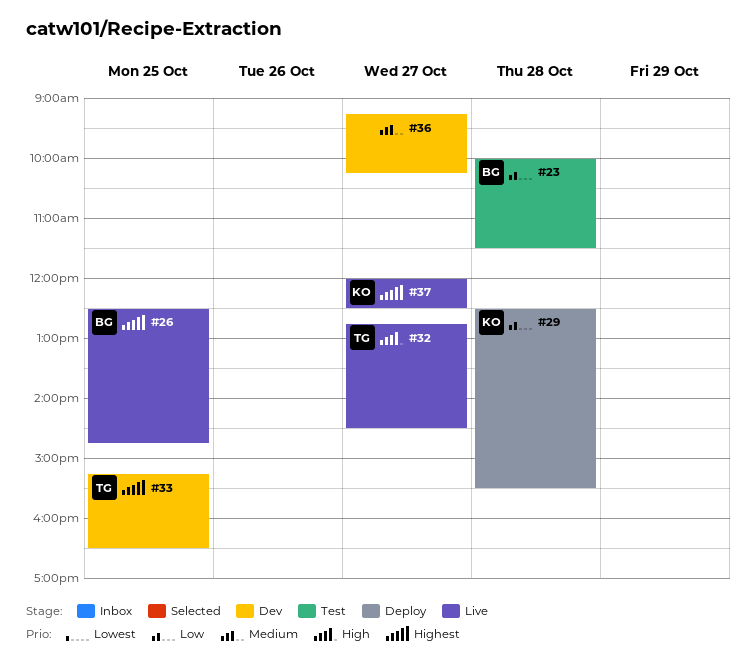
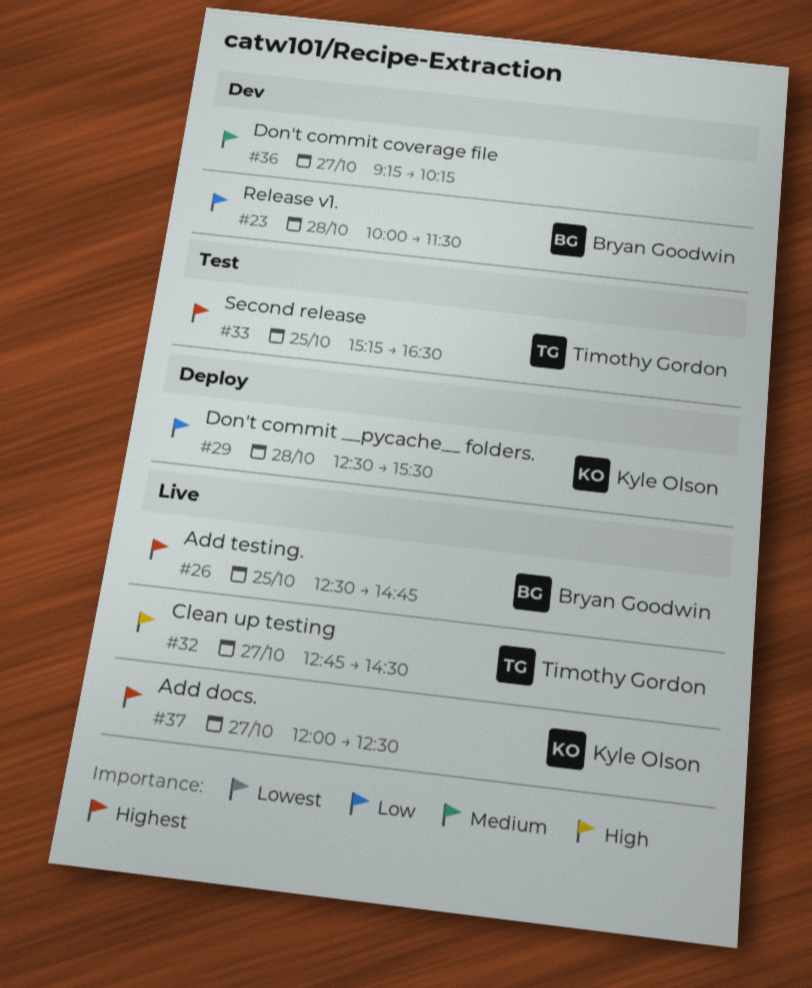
#23, status: Test -> Dev
#33, status: Dev -> Test

